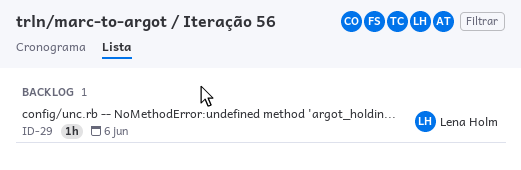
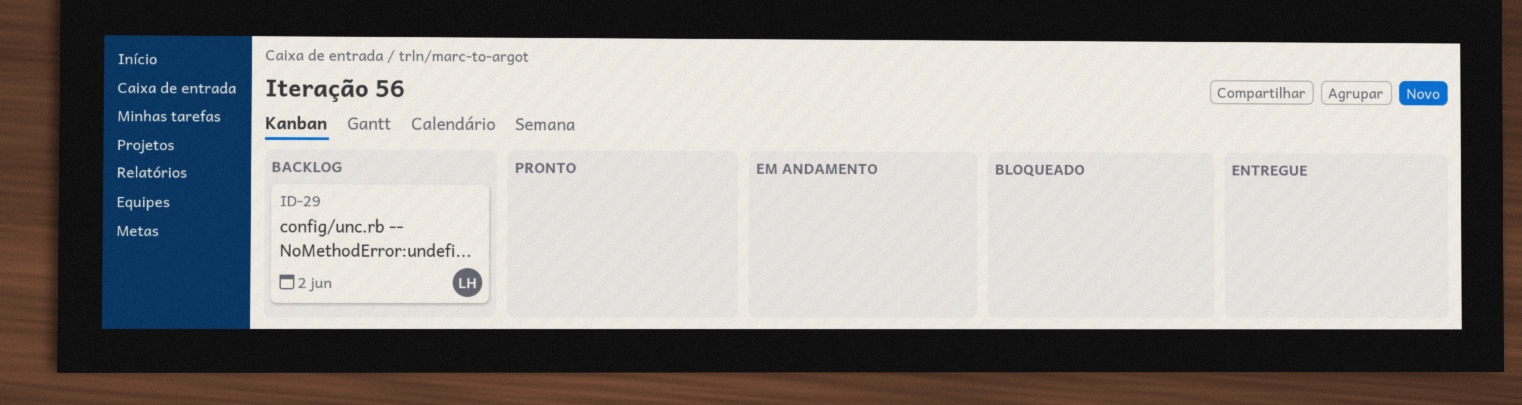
ID-29, due: Jun 6 -> Jun 2

